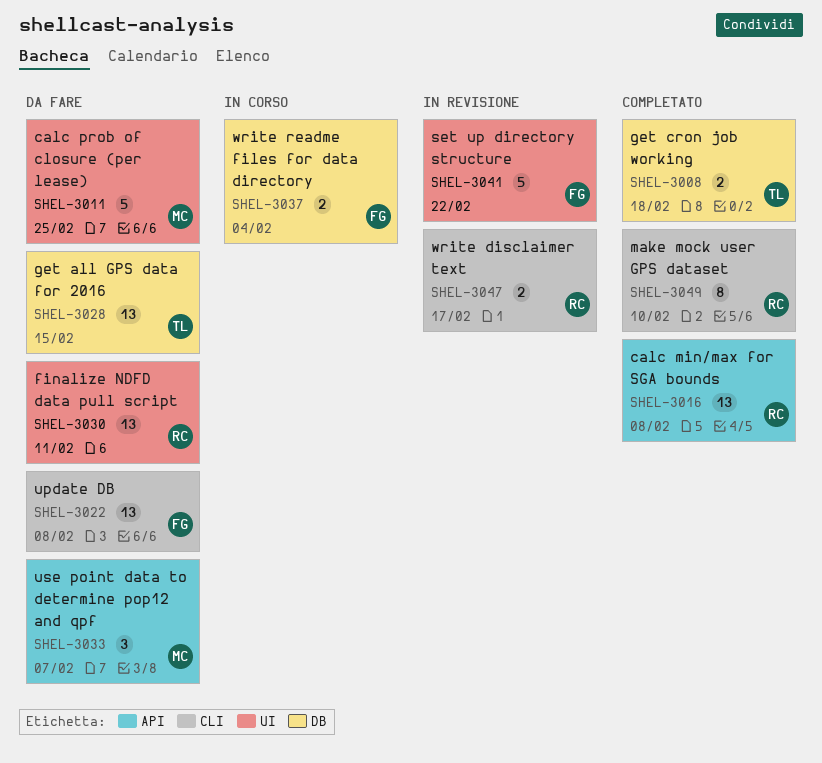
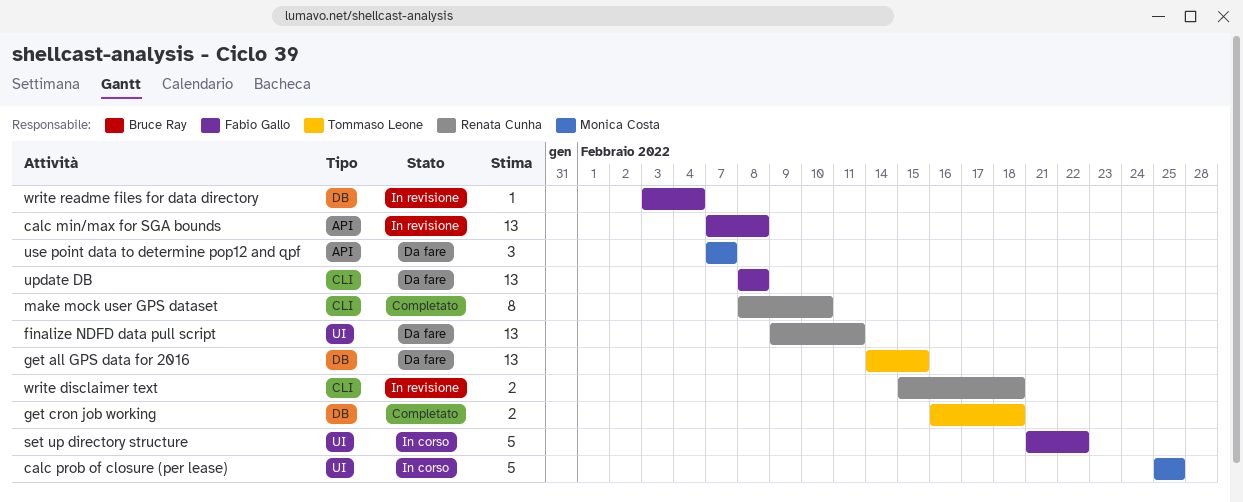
calc min/max for SGA bounds, status: Completato -> In revisione
calc min/max for SGA bounds, owner: Renata Cunha -> Fabio Gallo
calc prob of closure (per lease), status: Da fare -> In corso
set up directory structure, status: In revisione -> In corso
write disclaimer text, due: Feb 17 -> Feb 18
write readme files for data directory, status: In corso -> In revisione
write readme files for data directory, estimate: 2 -> 1

